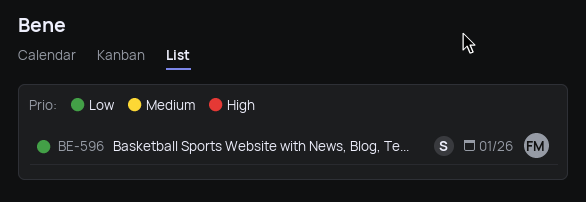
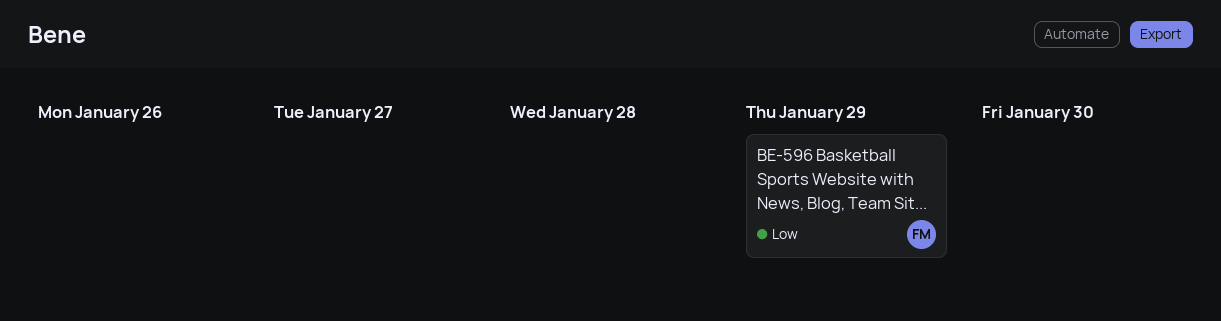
BE-596, due: Jan 26 -> Jan 29

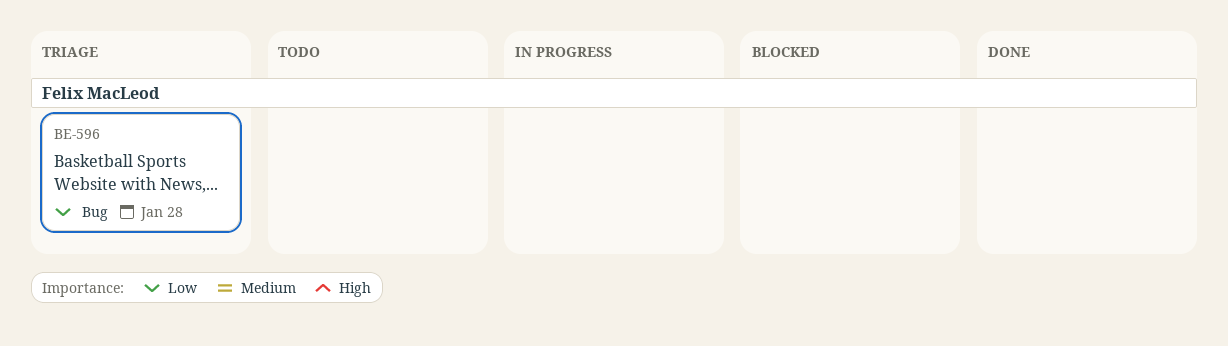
BE-596, due: Jan 29 -> Jan 28

